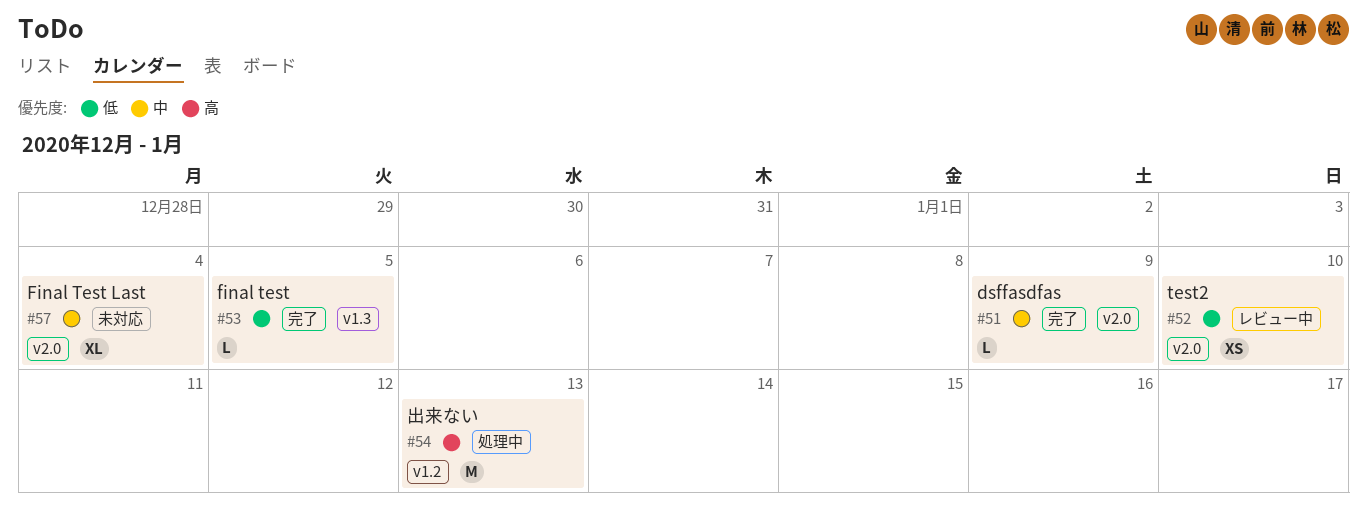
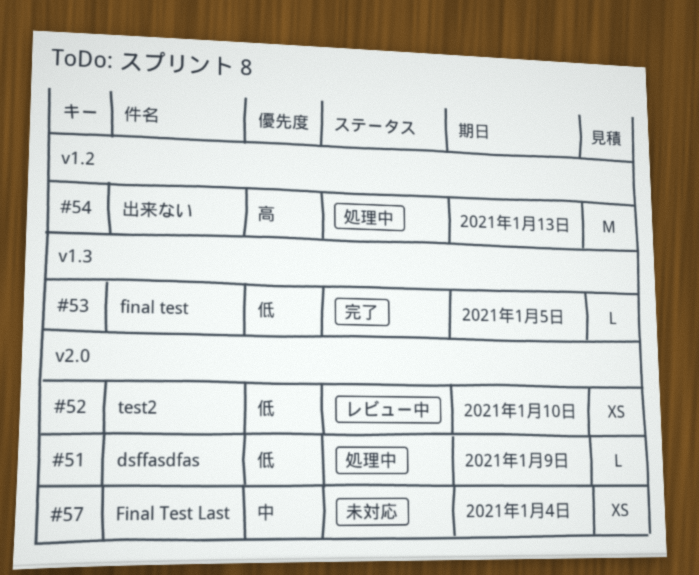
#51, status: 完了 -> 処理中
#51, priority: 中 -> 低
#57, estimate: XL -> XS

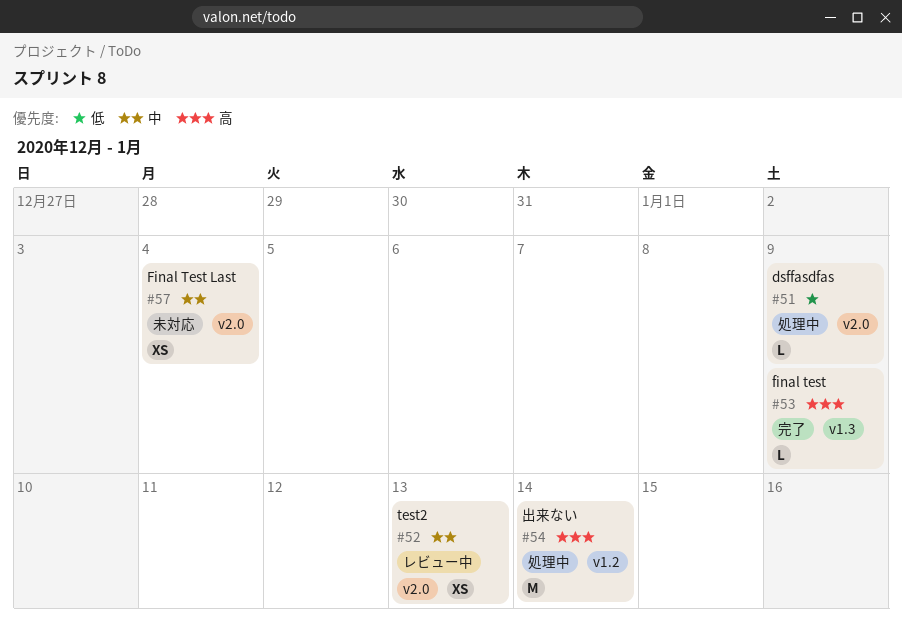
#52, priority: 低 -> 中
#52, due: Jan 10 -> Jan 13
#53, priority: 低 -> 高
#53, due: Jan 5 -> Jan 9
#54, due: Jan 13 -> Jan 14

